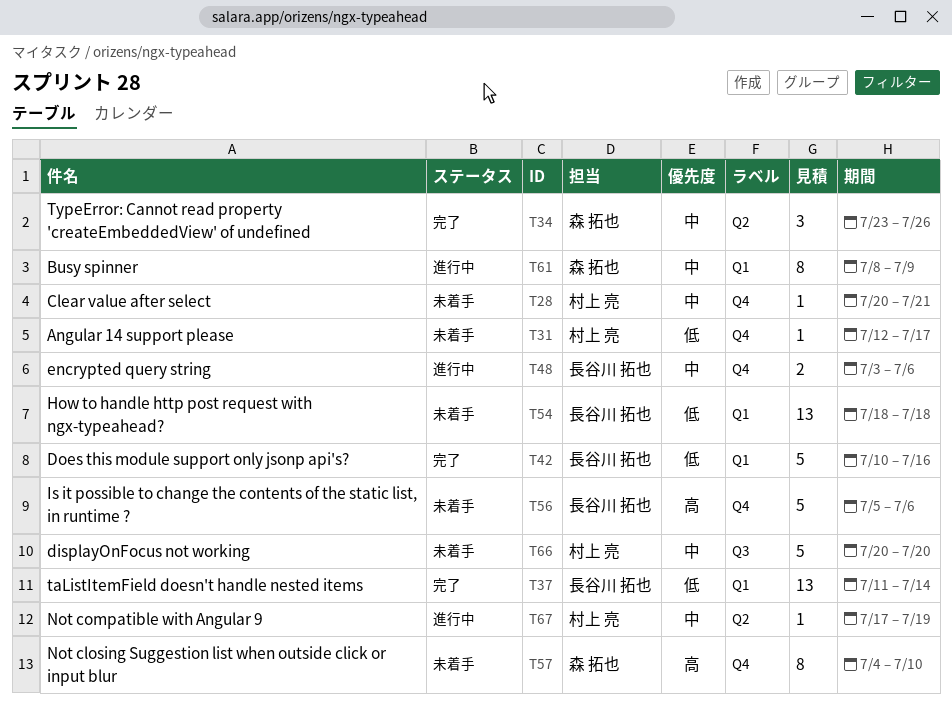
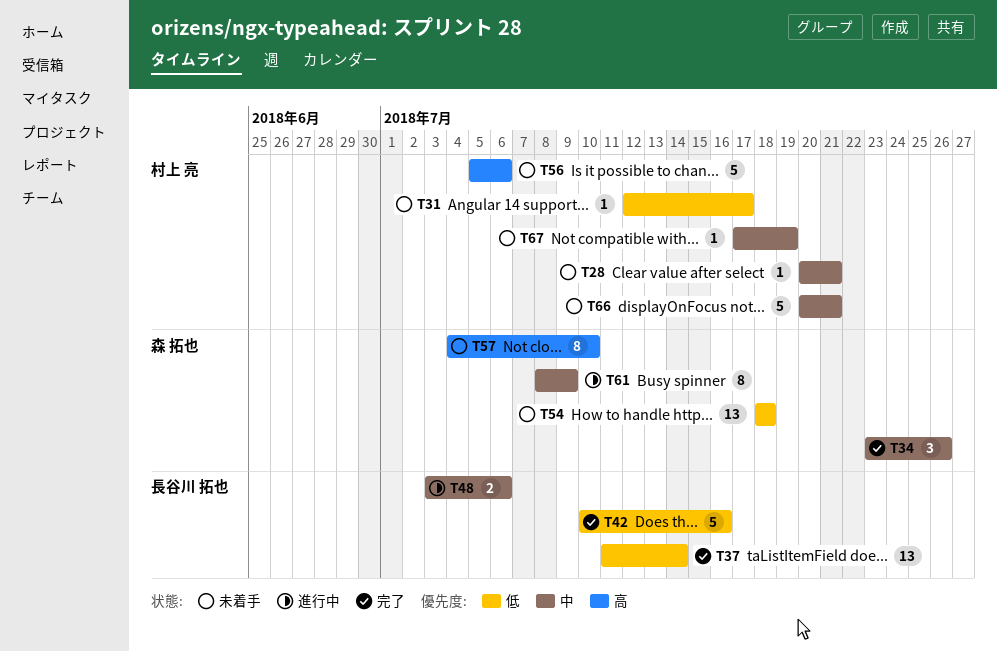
T54, owner: 長谷川 拓也 -> 森 拓也
T56, owner: 長谷川 拓也 -> 村上 亮
T66, due: Jul 20 -> Jul 21
T67, status: 進行中 -> 未着手

